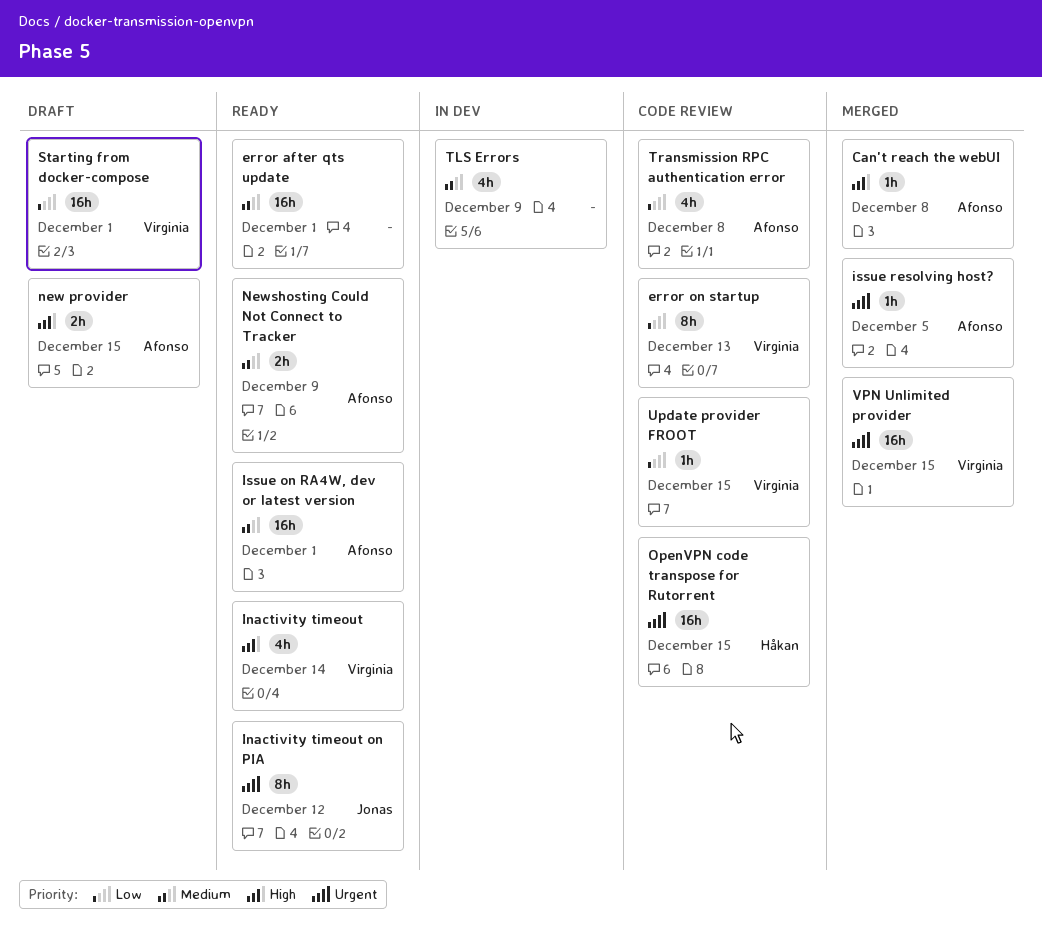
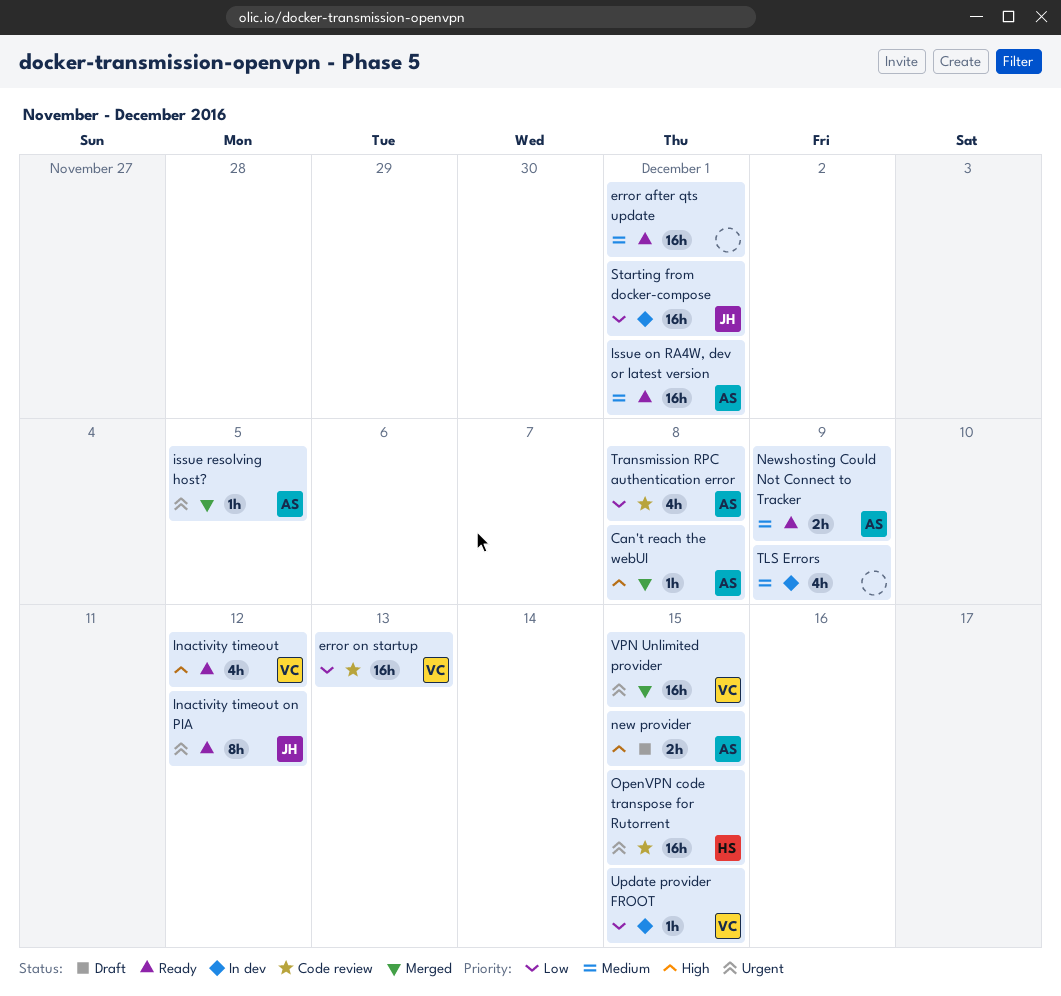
error on startup, estimate: 8h -> 16h
Inactivity timeout, due: Dec 14 -> Dec 12
Starting from docker-compose, status: Draft -> In dev
Starting from docker-compose, owner: Virginia -> Jonas
Update provider FROOT, status: Code review -> In dev

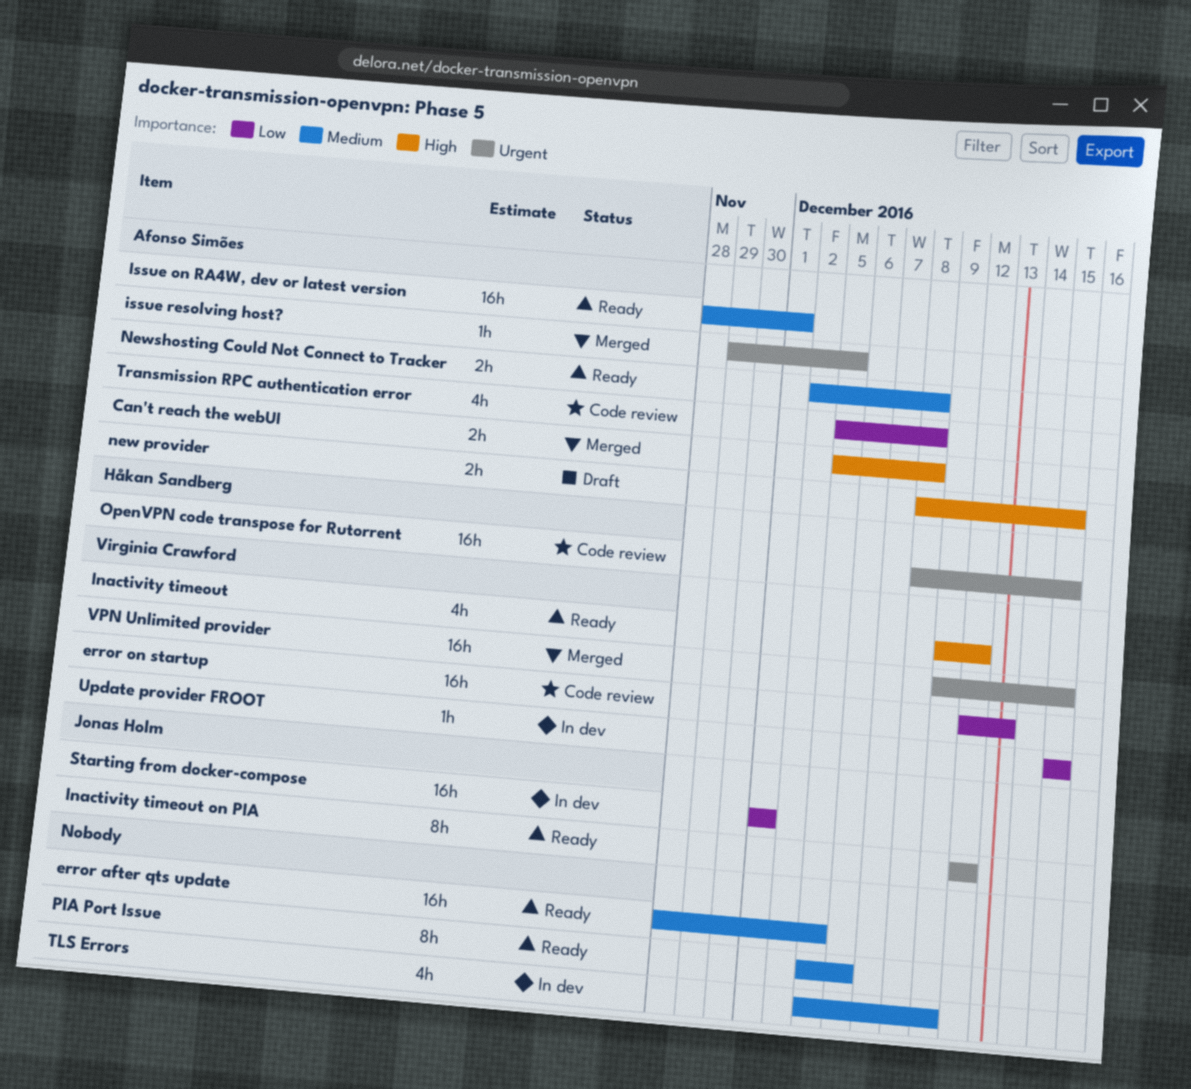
Can't reach the webUI, estimate: 1h -> 2h
error after qts update, due: Dec 1 -> Dec 5
Newshosting Could Not Connect to Tracker, due: Dec 9 -> Dec 8
PIA Port Issue: none -> present

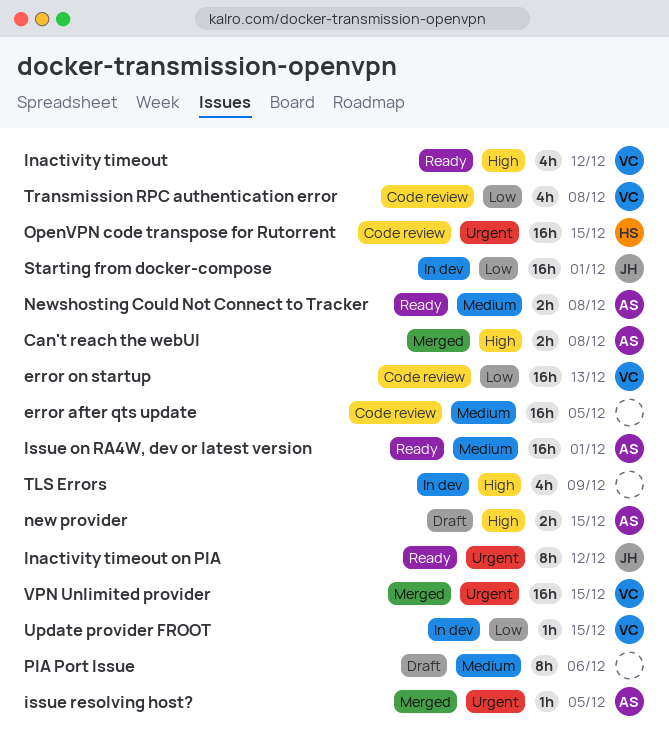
error after qts update, status: Ready -> Code review
PIA Port Issue, status: Ready -> Draft
TLS Errors, priority: Medium -> High
Transmission RPC authentication error, owner: Afonso Simões -> Virginia Crawford

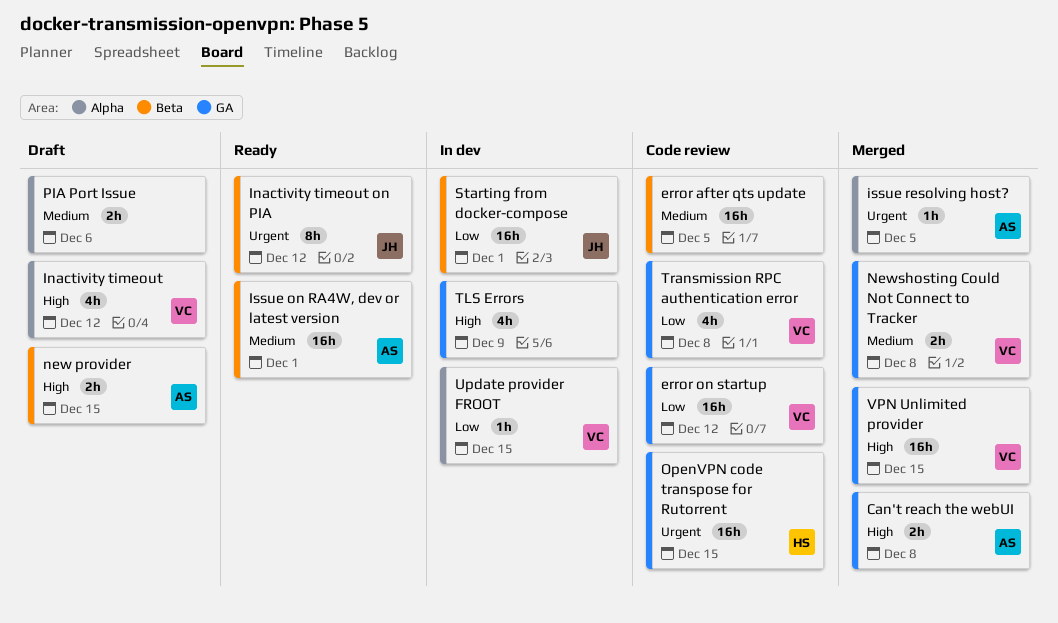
error on startup, due: Dec 13 -> Dec 12
Inactivity timeout, status: Ready -> Draft
Newshosting Could Not Connect to Tracker, status: Ready -> Merged
Newshosting Could Not Connect to Tracker, owner: AS -> VC
PIA Port Issue, estimate: 8h -> 2h
VPN Unlimited provider, priority: Urgent -> High

